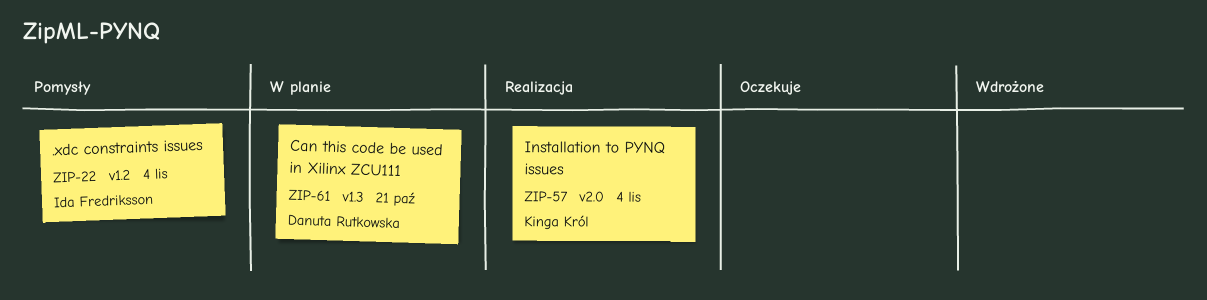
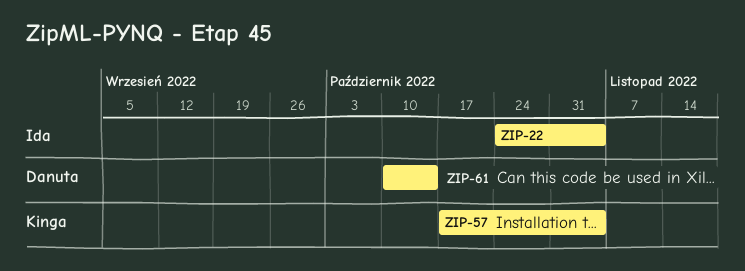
ZIP-61, due: Oct 21 -> Oct 14

